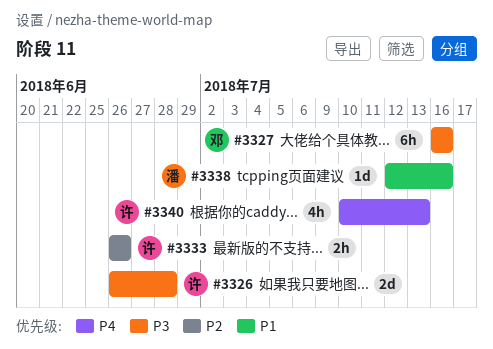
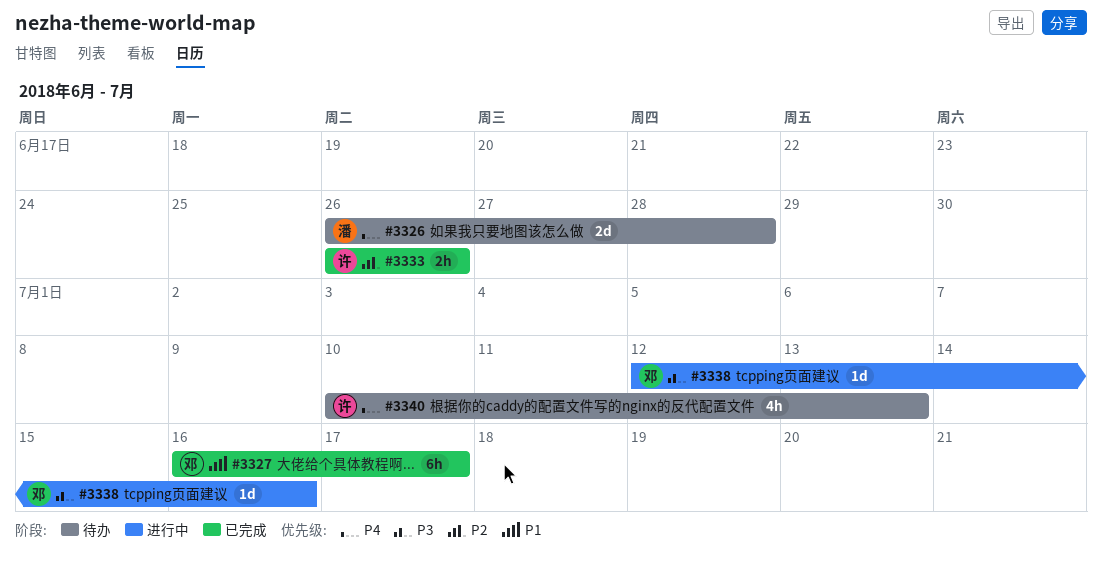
#3326, owner: 许 -> 潘
#3326, priority: P3 -> P4
#3327, priority: P3 -> P1
#3327, due: Jul 16 -> Jul 17
#3338, owner: 潘 -> 邓
#3338, priority: P1 -> P3

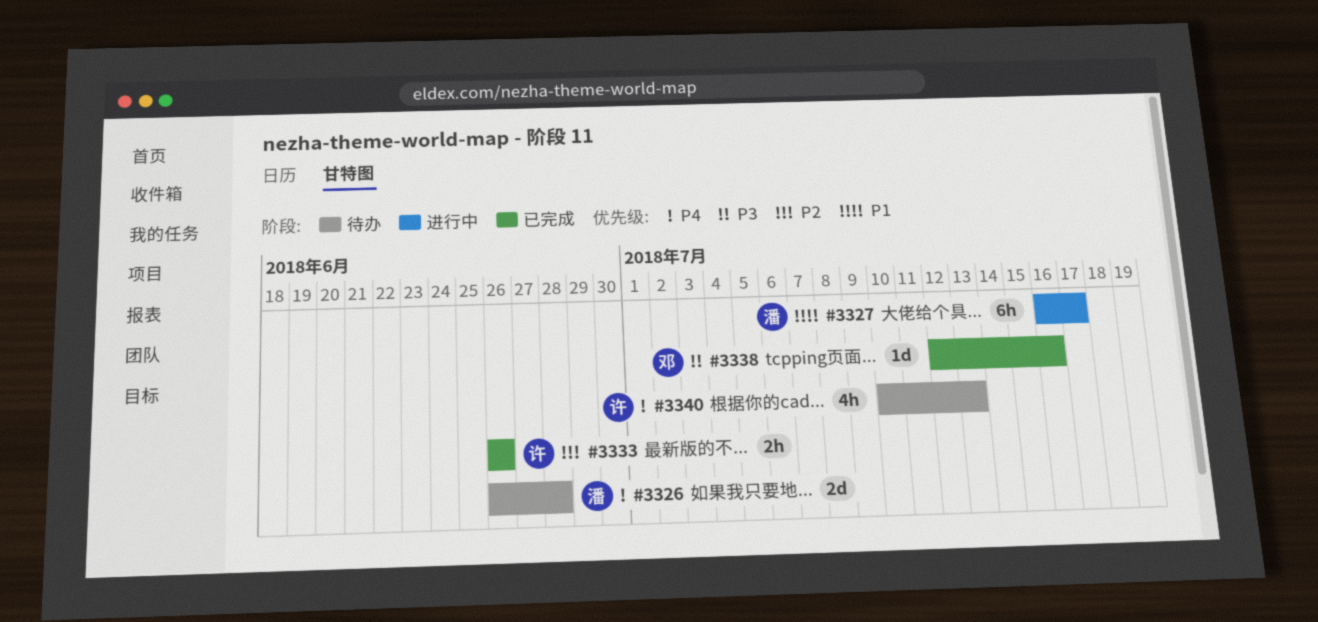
#3327, status: 已完成 -> 进行中
#3327, owner: 邓 -> 潘
#3338, status: 进行中 -> 已完成

